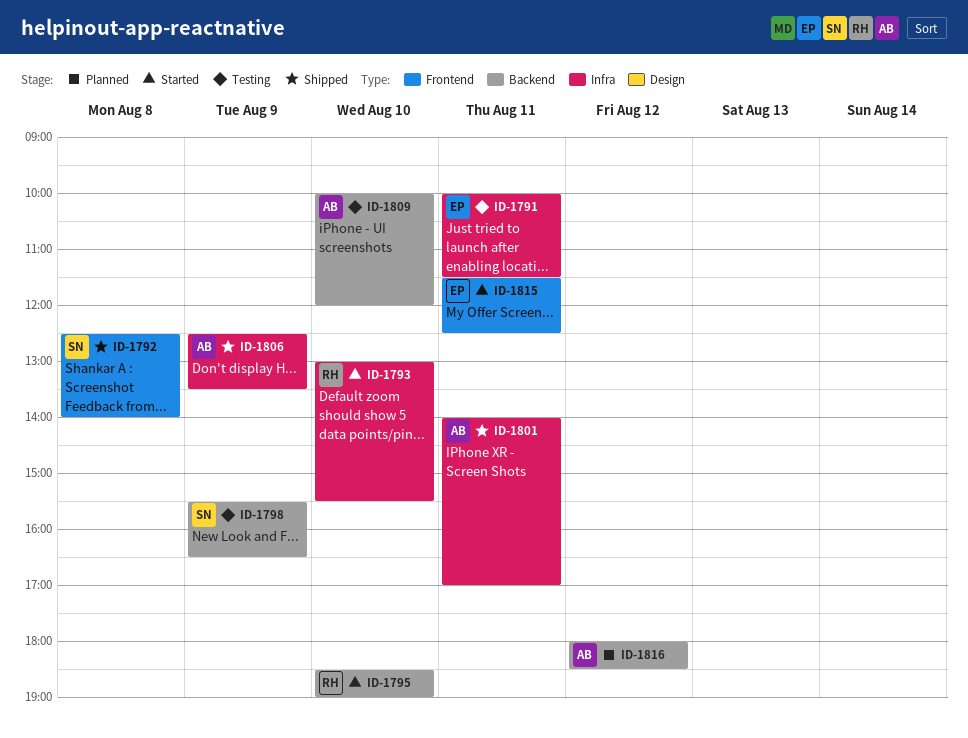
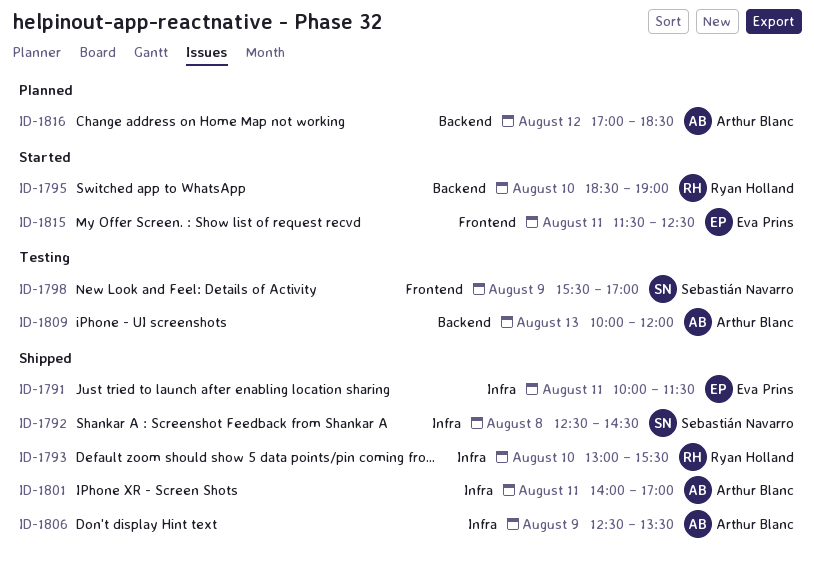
ID-1791, status: Testing -> Shipped
ID-1792, label: Frontend -> Infra
ID-1792, ends: 14:00 -> 14:30
ID-1793, status: Started -> Shipped
ID-1798, label: Backend -> Frontend
ID-1798, ends: 16:30 -> 17:00
ID-1809, day: Aug 10 -> Aug 13
ID-1816, begins: 18:00 -> 17:00

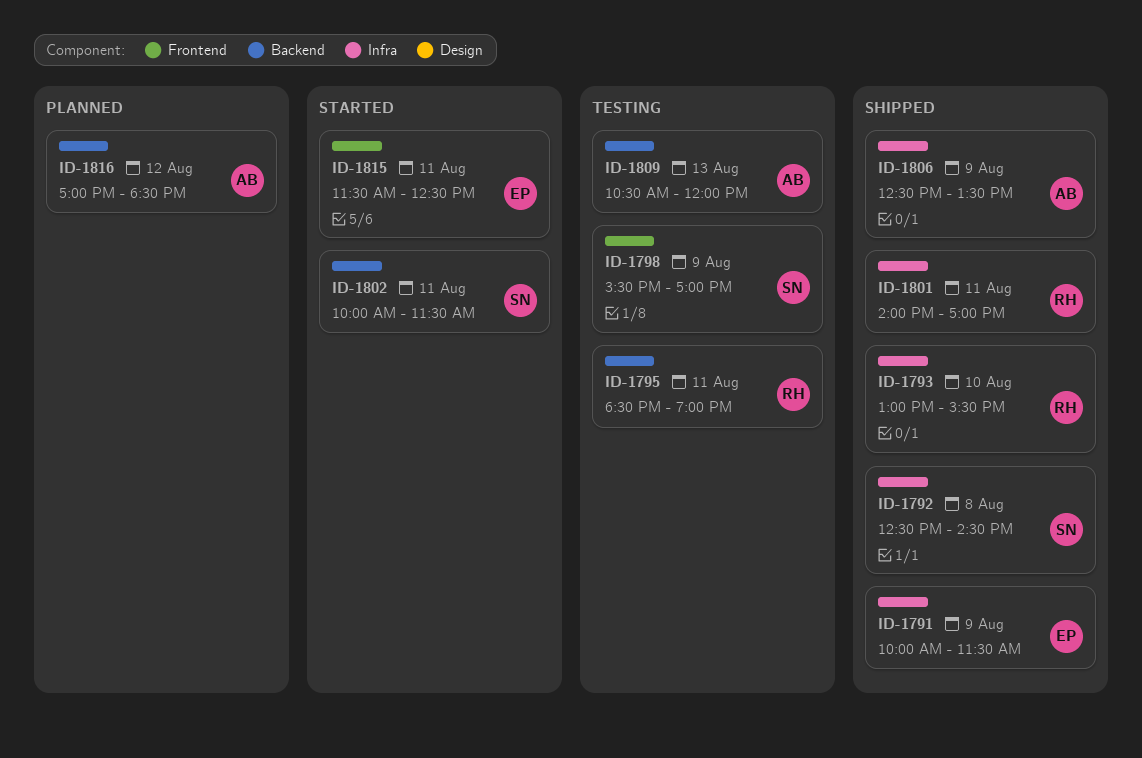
ID-1791, day: Aug 11 -> Aug 9
ID-1795, status: Started -> Testing
ID-1795, day: Aug 10 -> Aug 11
ID-1801, owner: Arthur Blanc -> Ryan Holland
ID-1802: none -> present
ID-1809, begins: 10:00 -> 10:30

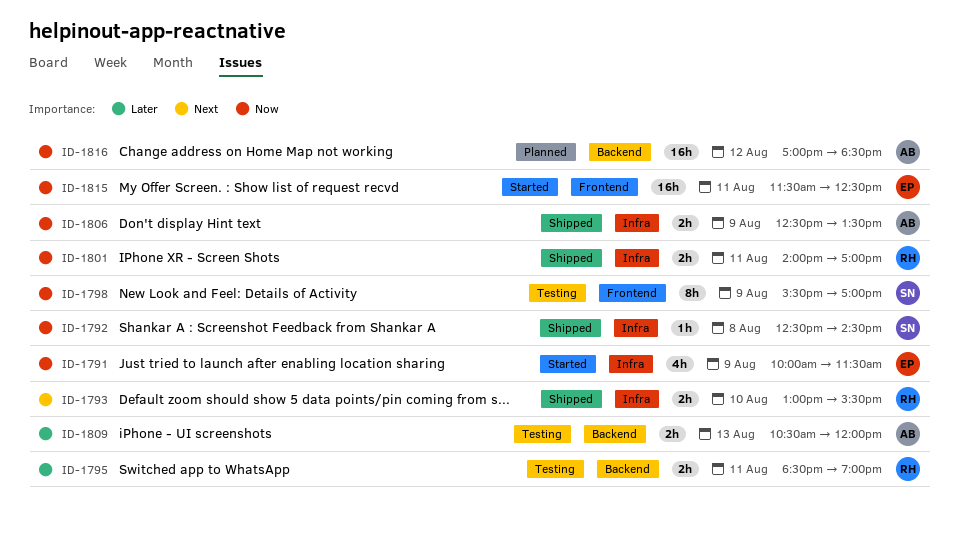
ID-1791, status: Shipped -> Started
ID-1802: present -> none

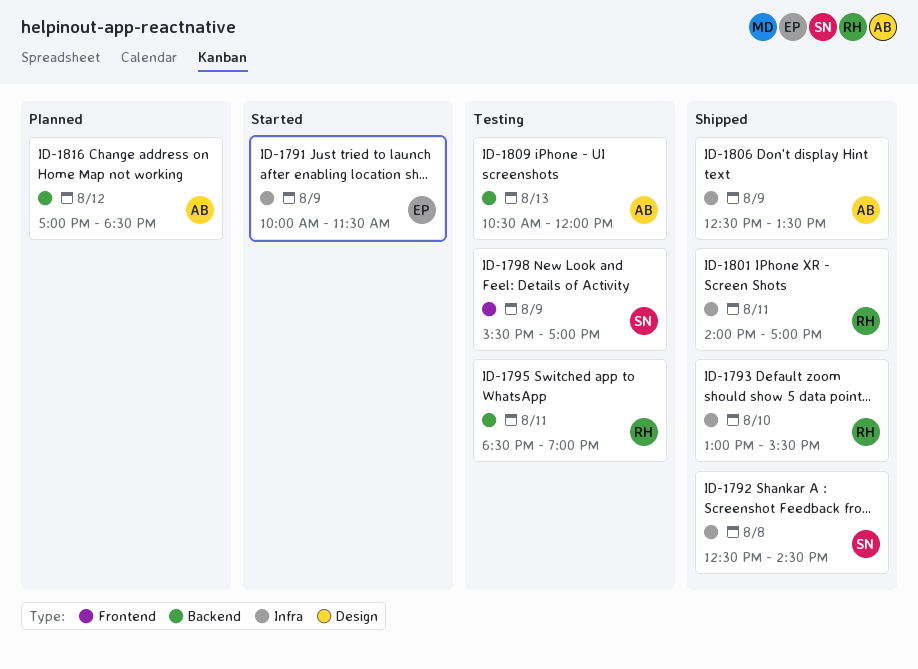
ID-1815: present -> none

